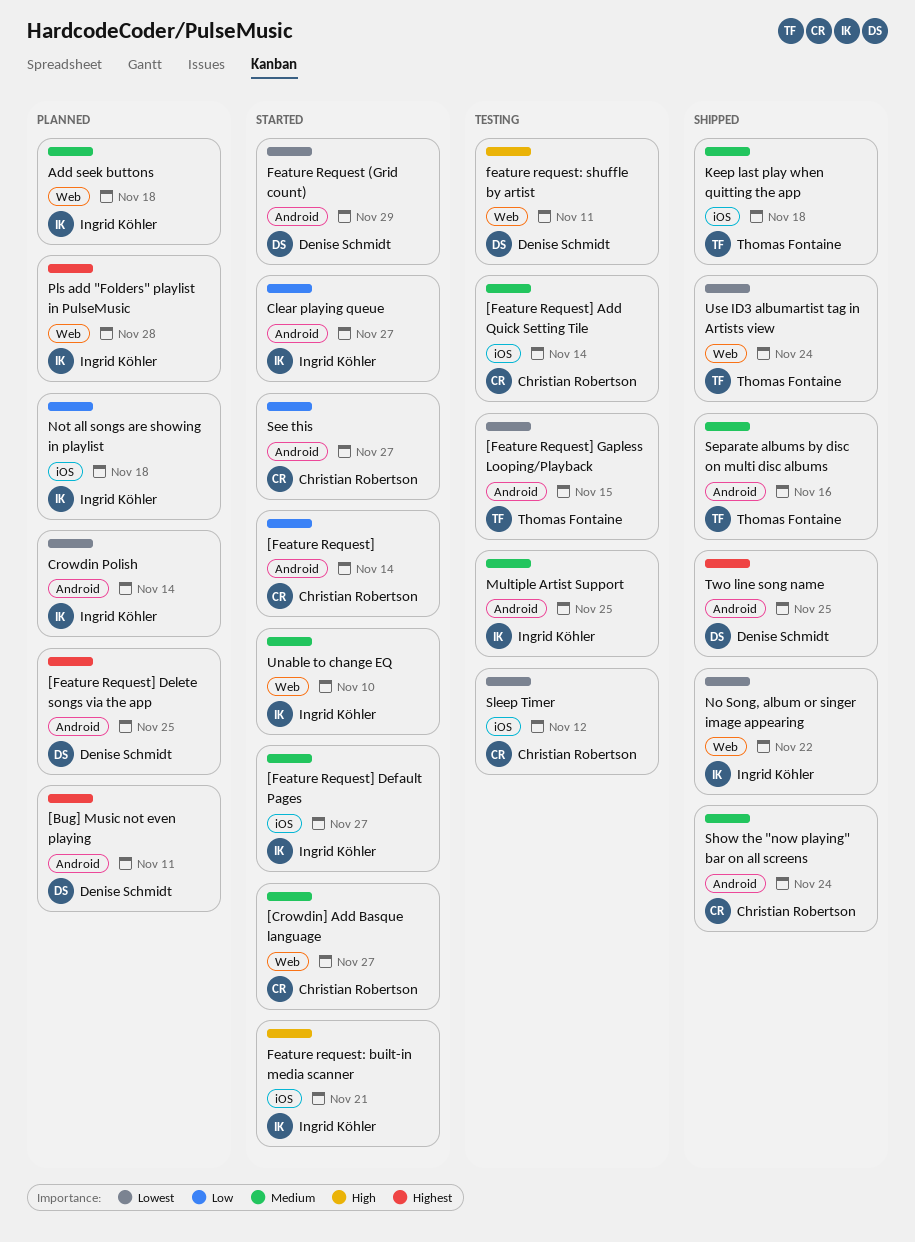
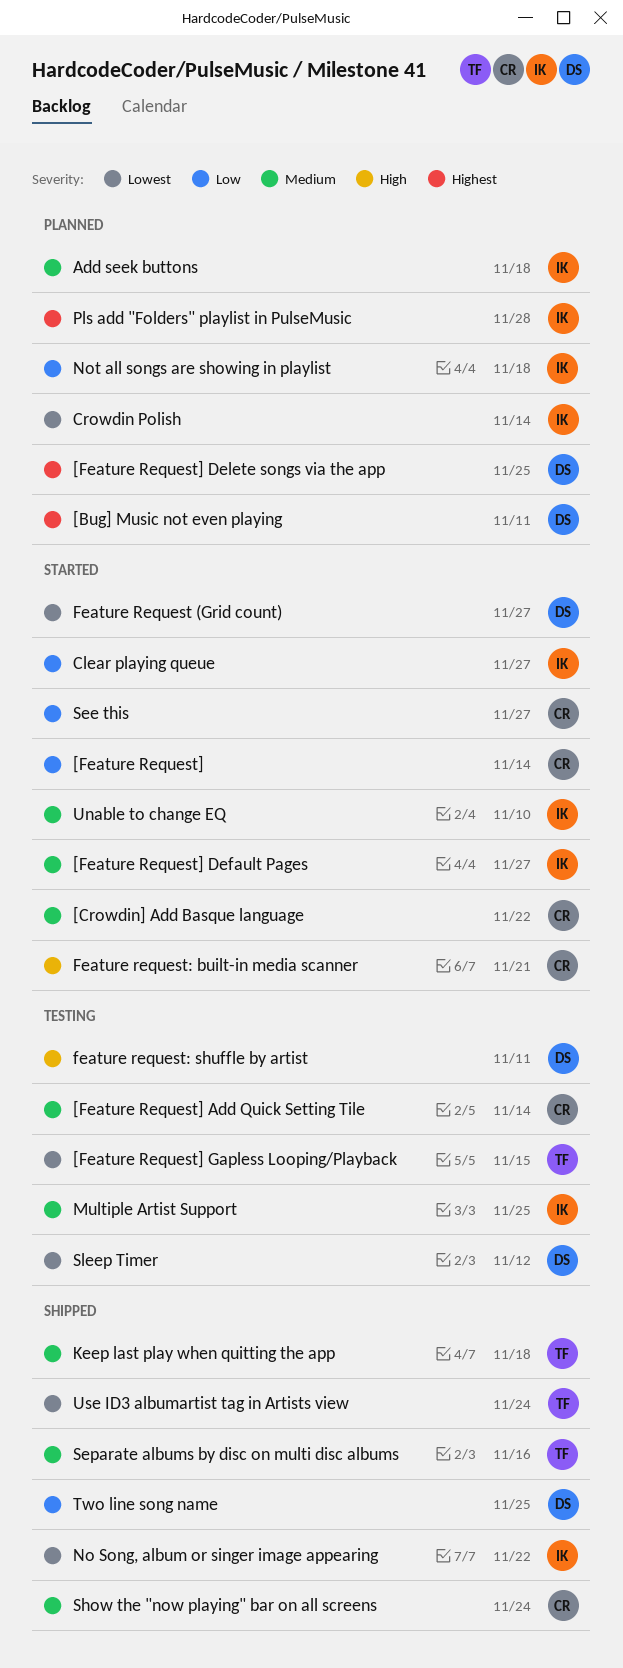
[Crowdin] Add Basque language, due: Nov 27 -> Nov 22
Feature Request (Grid count), due: Nov 29 -> Nov 27
Feature request: built-in media scanner, owner: Ingrid Köhler -> Christian Robertson
Sleep Timer, owner: Christian Robertson -> Denise Schmidt
Two line song name, priority: Highest -> Low

